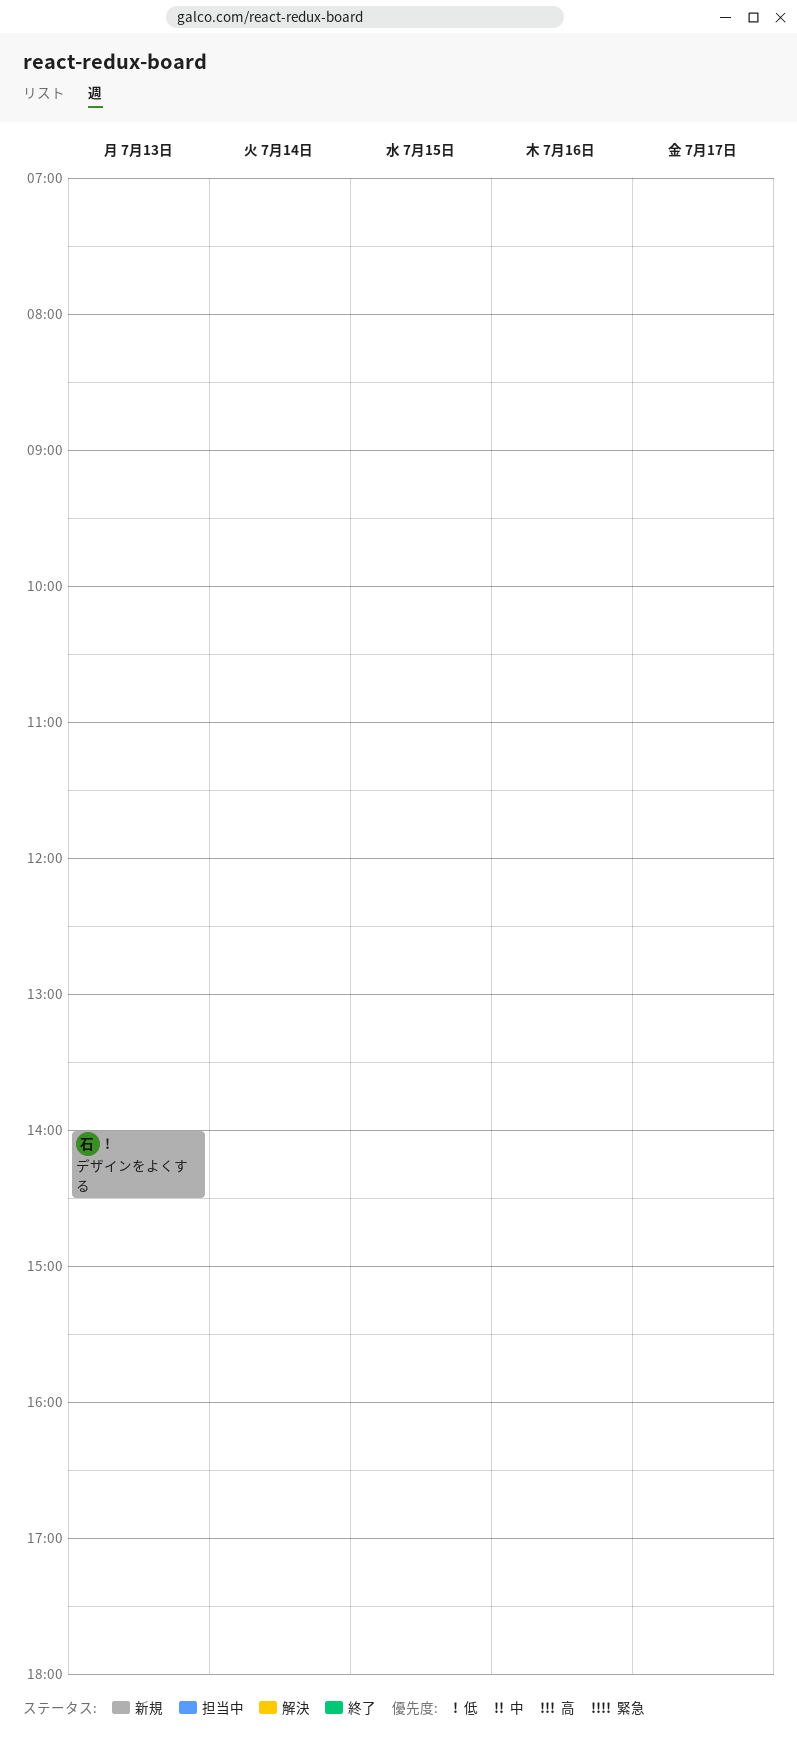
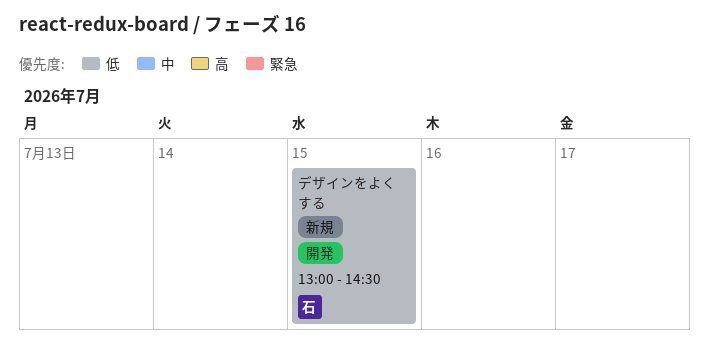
デザインをよくする, day: Jul 13 -> Jul 15
デザインをよくする, begins: 14:00 -> 13:00

